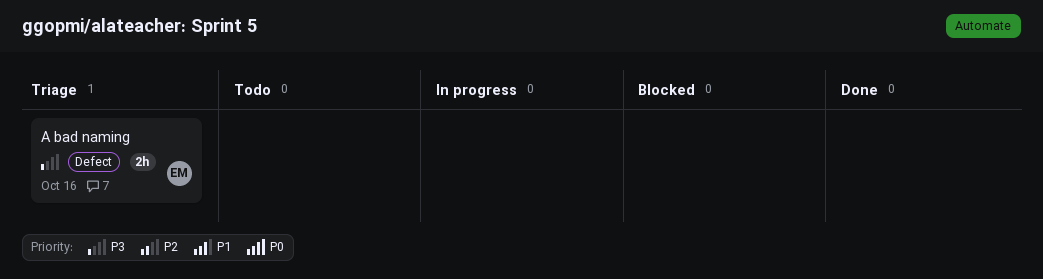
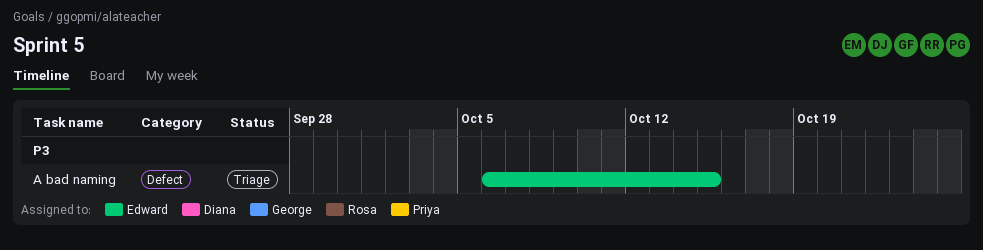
A bad naming, due: Oct 16 -> Oct 15

